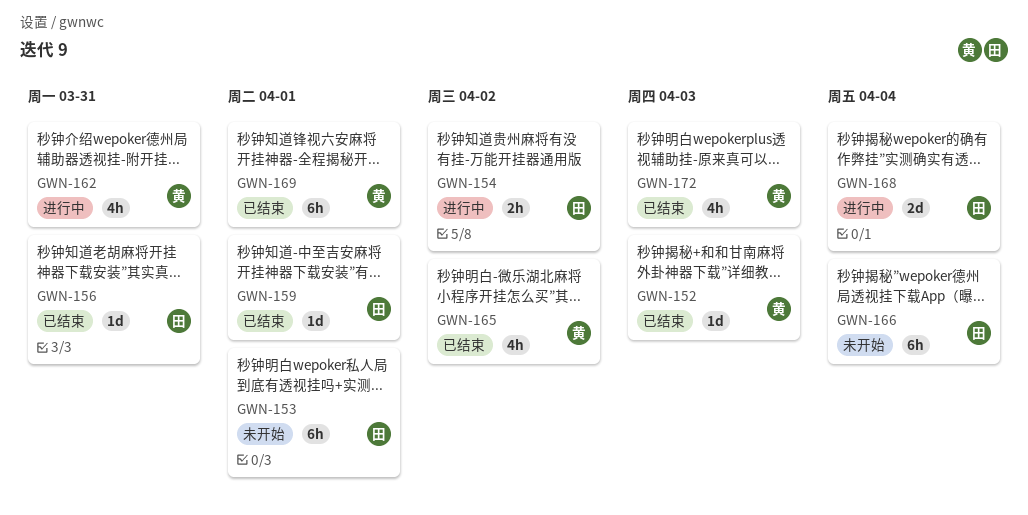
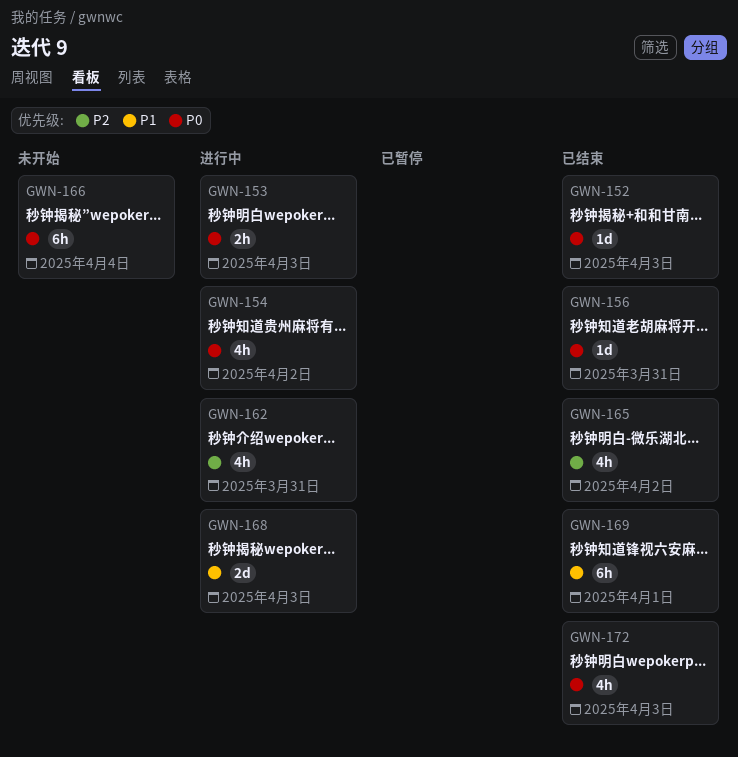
GWN-153, status: 未开始 -> 进行中
GWN-153, estimate: 6h -> 2h
GWN-153, due: Apr 1 -> Apr 3
GWN-154, estimate: 2h -> 4h
GWN-159: present -> none
GWN-168, due: Apr 4 -> Apr 3

